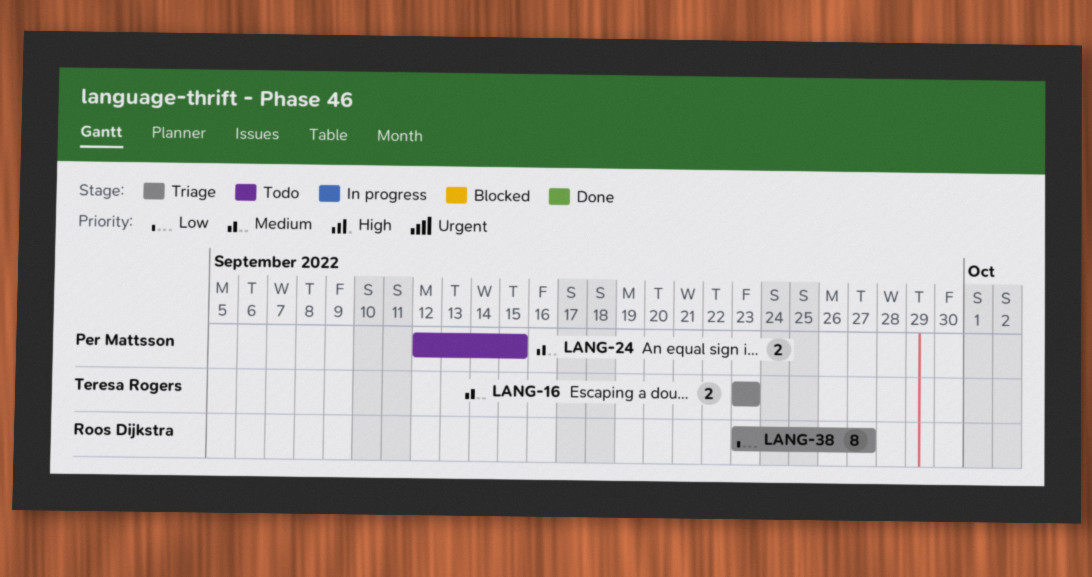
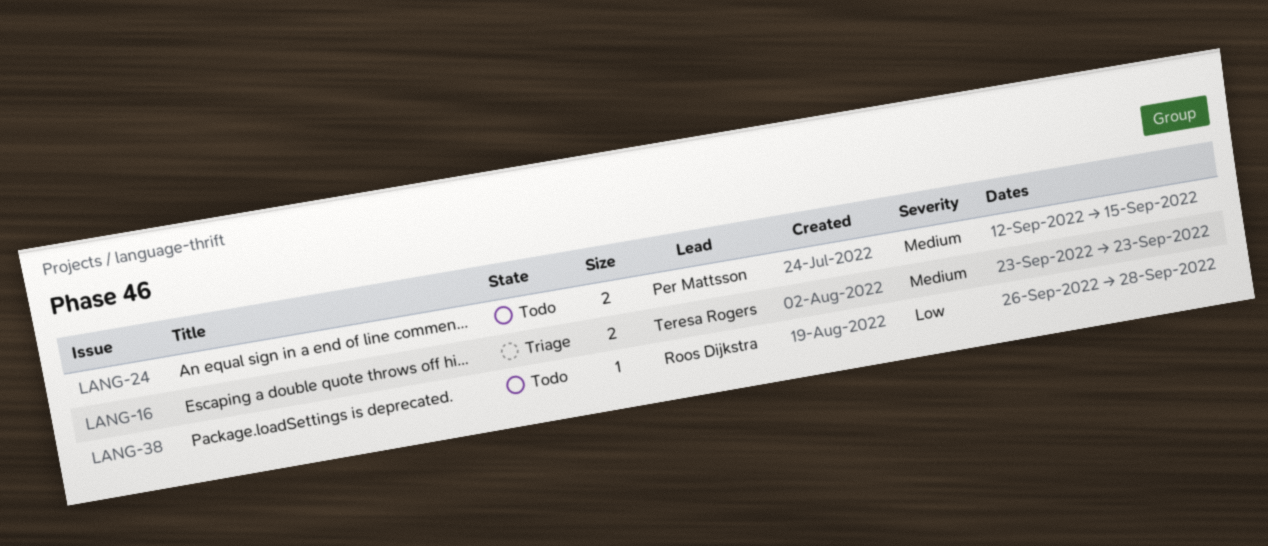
LANG-38, status: Triage -> Todo
LANG-38, estimate: 8 -> 1
LANG-38, start: Sep 23 -> Sep 26
LANG-38, due: Sep 27 -> Sep 28

